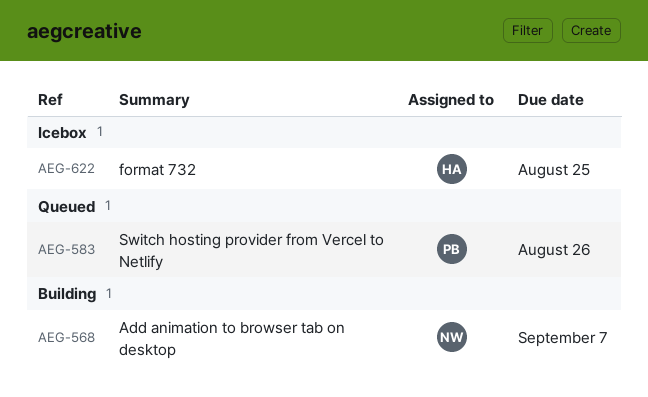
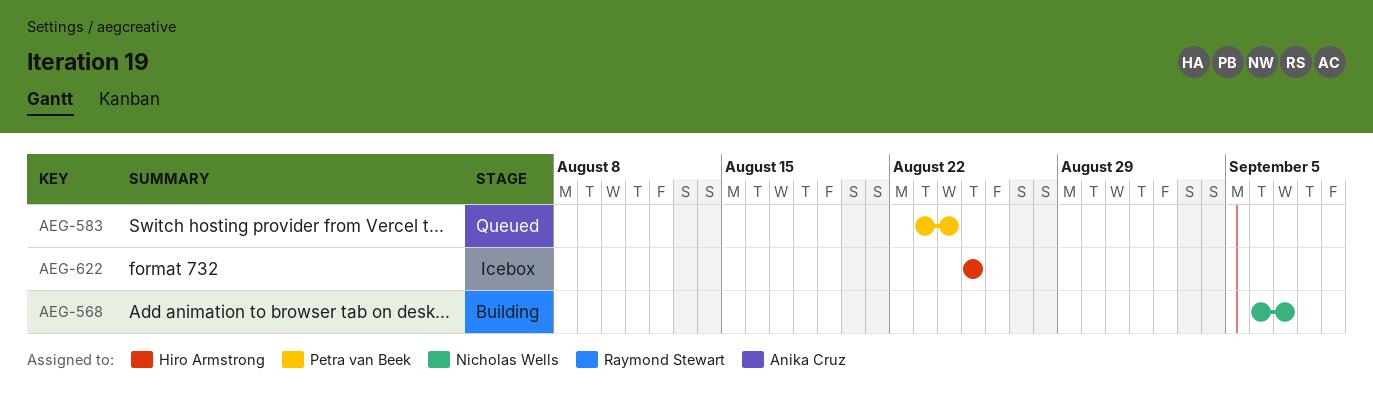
AEG-583, due: Aug 26 -> Aug 24

